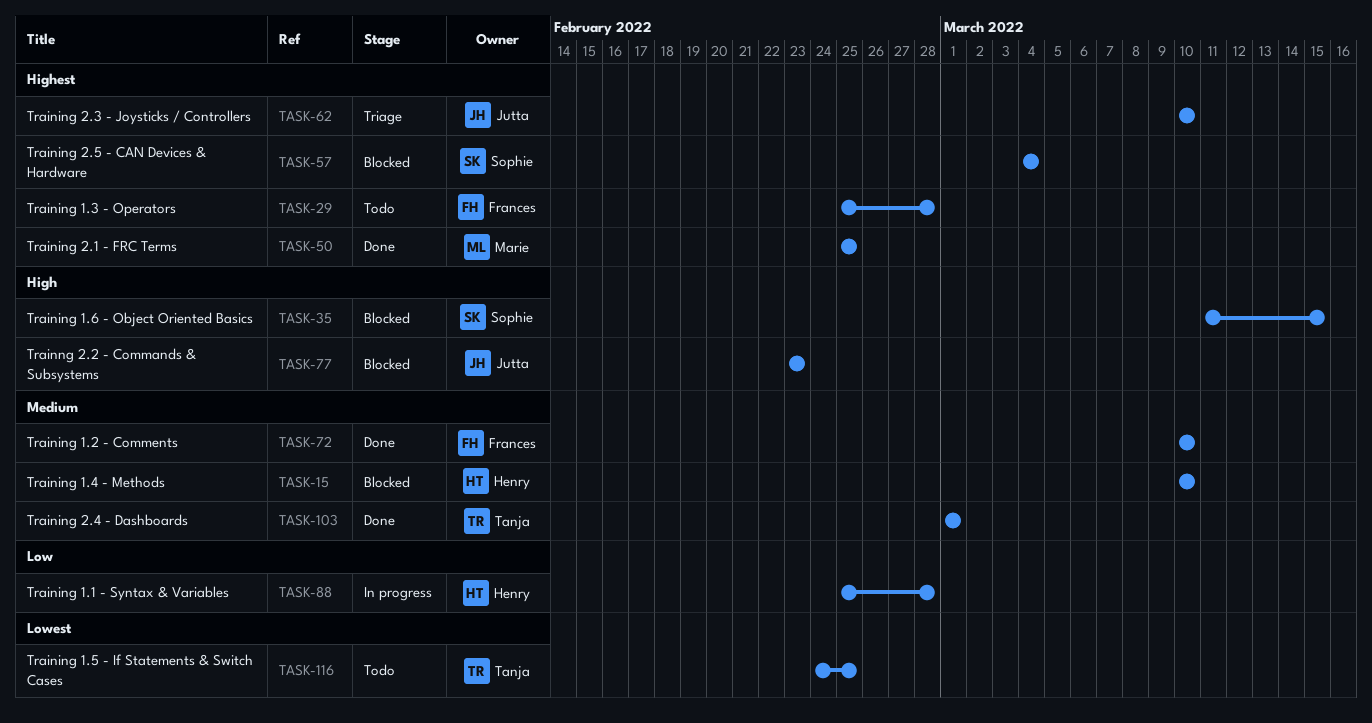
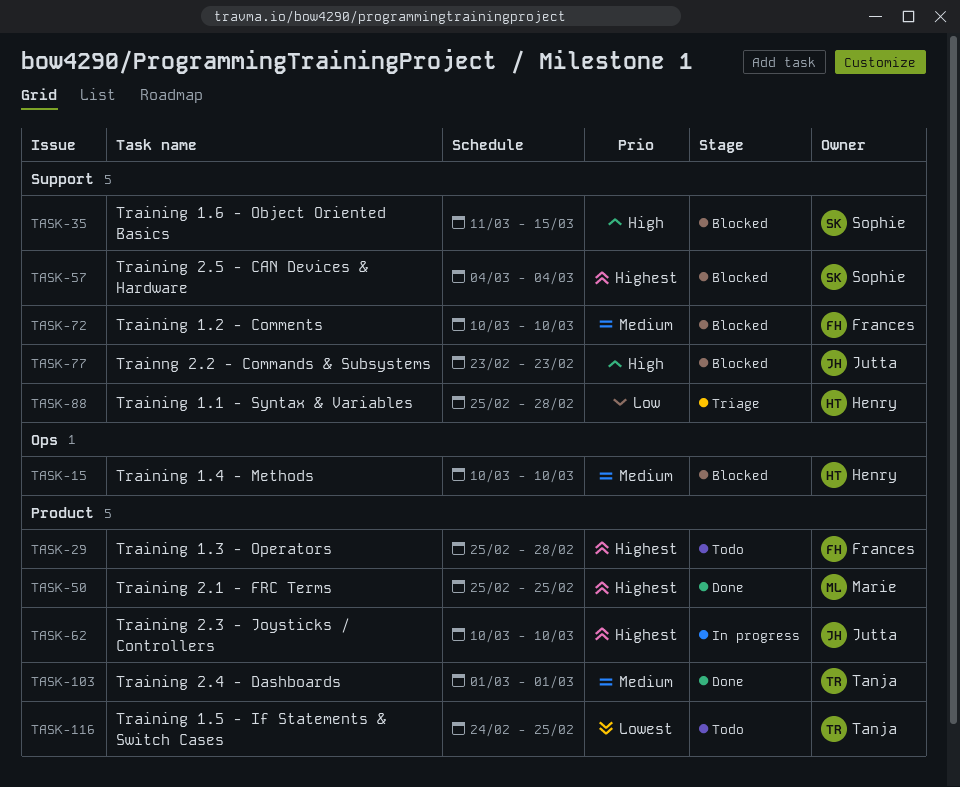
TASK-62, status: Triage -> In progress
TASK-72, status: Done -> Blocked
TASK-88, status: In progress -> Triage

